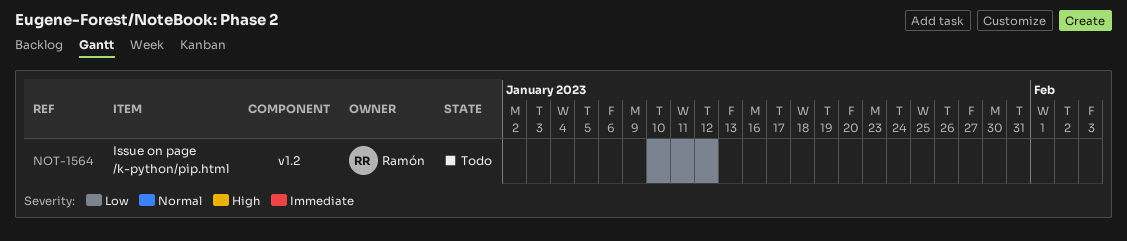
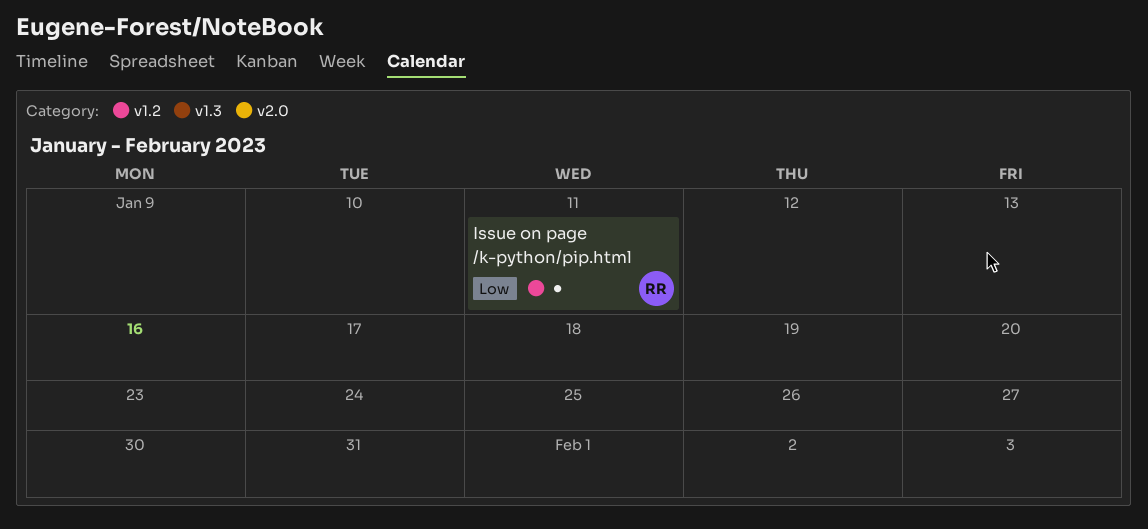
Issue on page /k-python/pip.html, due: Jan 12 -> Jan 11

